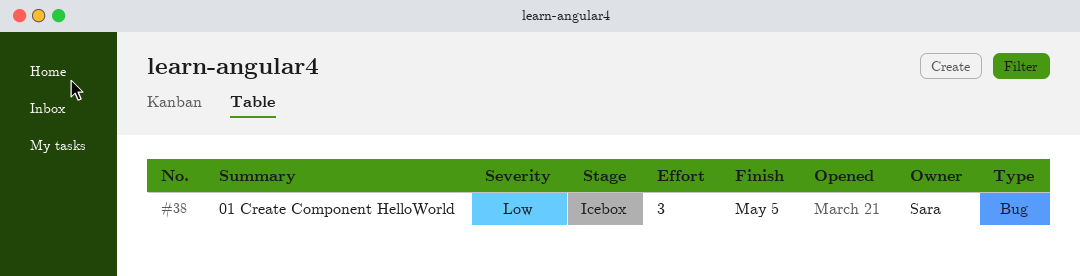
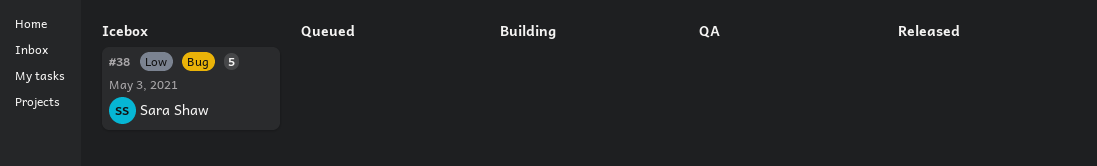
#38, estimate: 3 -> 5
#38, due: May 5 -> May 3

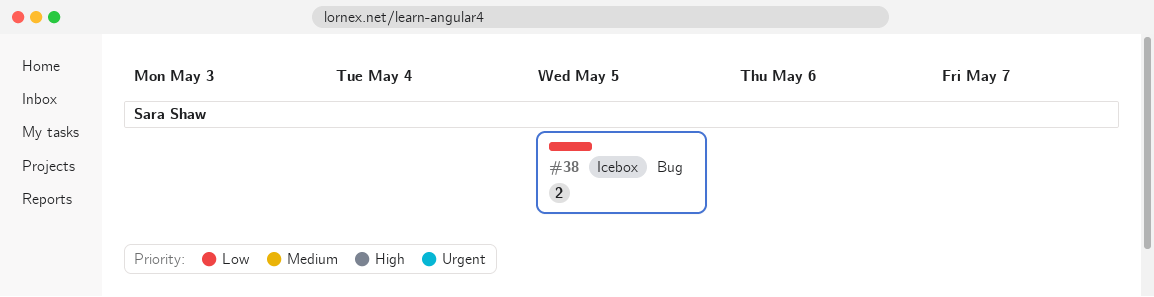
#38, estimate: 5 -> 2
#38, due: May 3 -> May 5

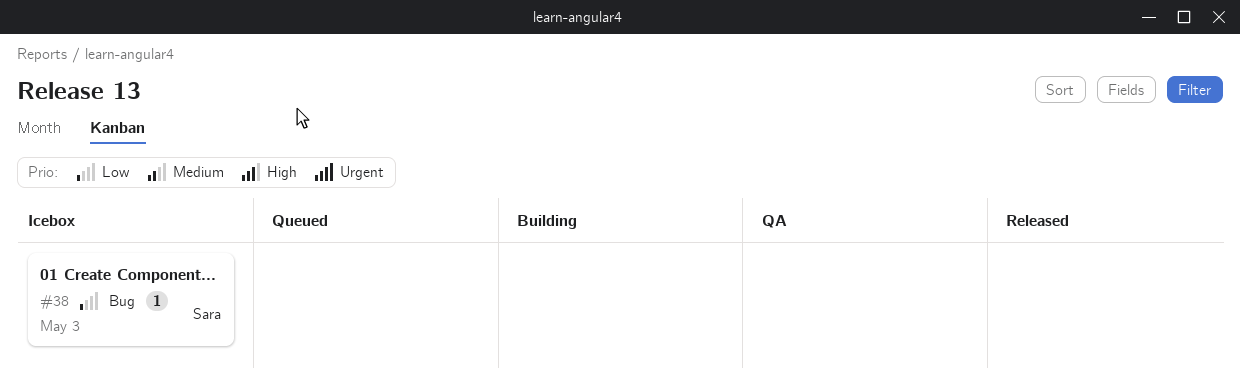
#38, estimate: 2 -> 1
#38, due: May 5 -> May 3

